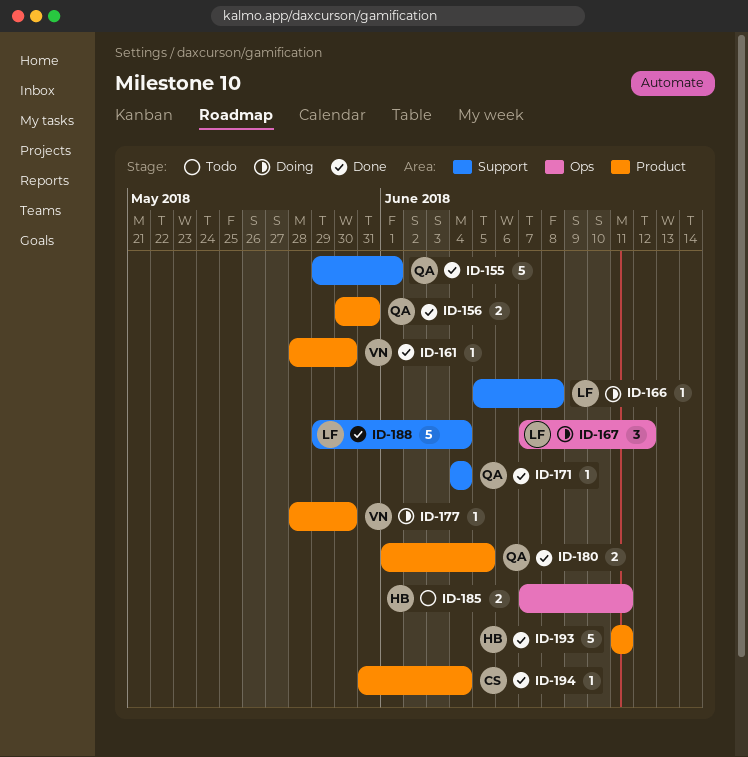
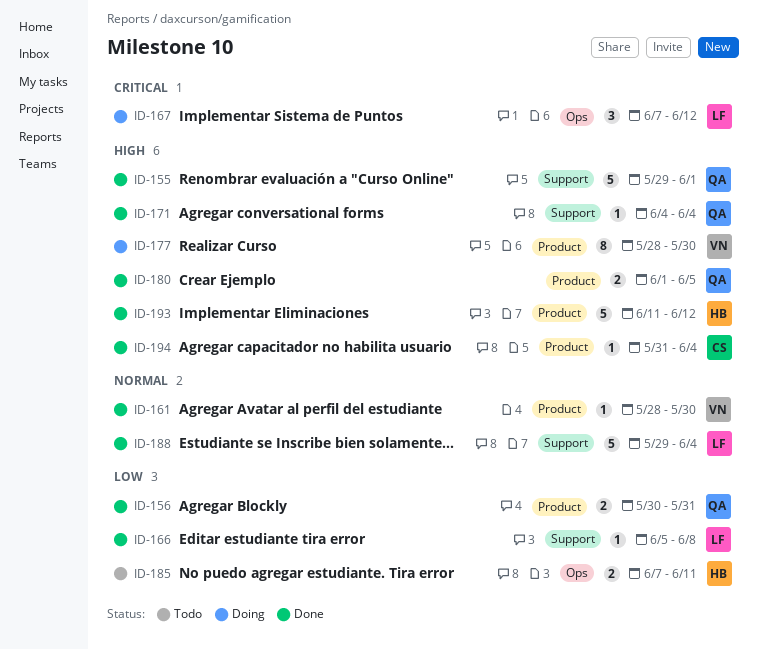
ID-166, status: Doing -> Done
ID-177, estimate: 1 -> 8
ID-193, due: Jun 11 -> Jun 12

